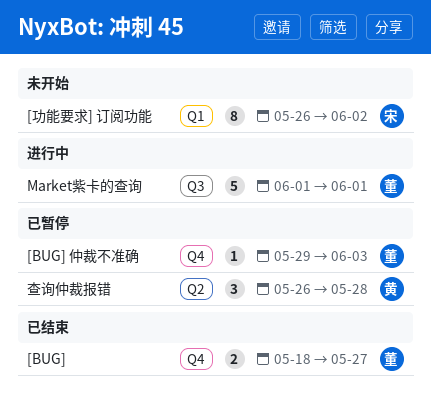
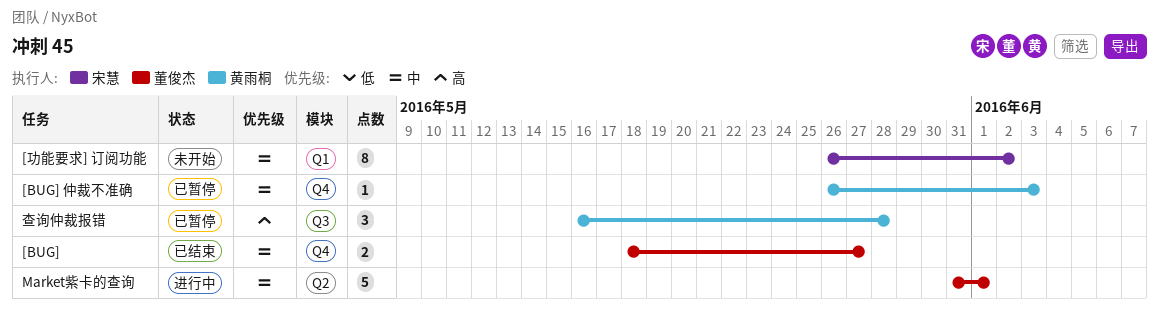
[BUG] 仲裁不准确, owner: 董俊杰 -> 黄雨桐
[BUG] 仲裁不准确, start: May 29 -> May 26
Market紫卡的查询, label: Q3 -> Q2
Market紫卡的查询, start: Jun 1 -> May 31
查询仲裁报错, label: Q2 -> Q3
查询仲裁报错, start: May 26 -> May 16

